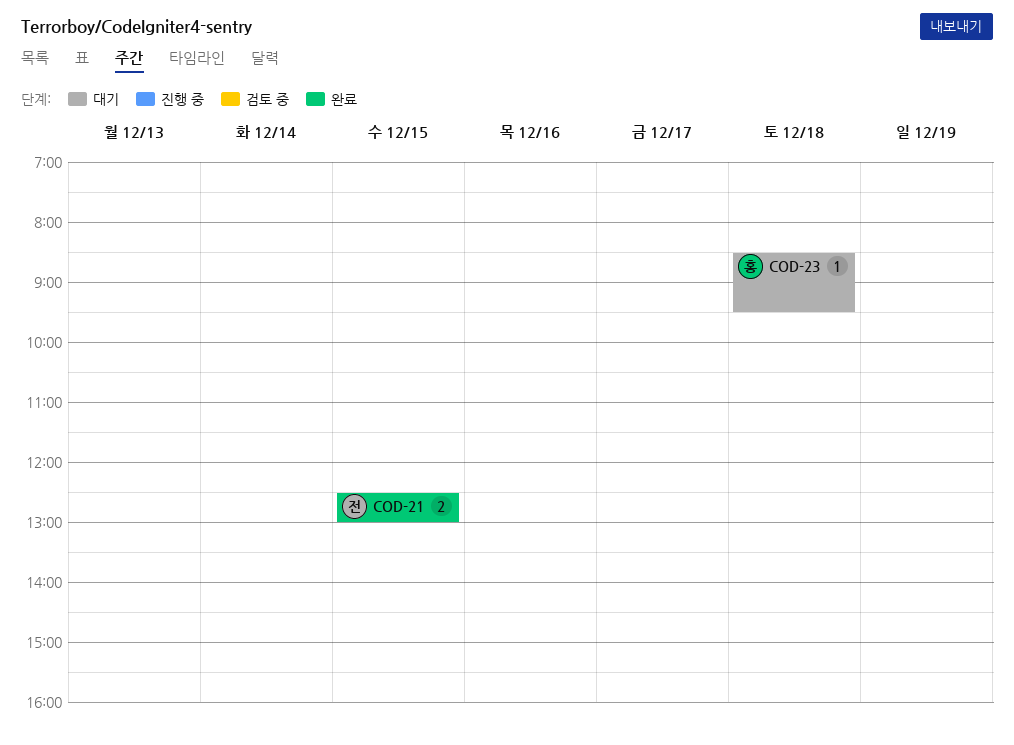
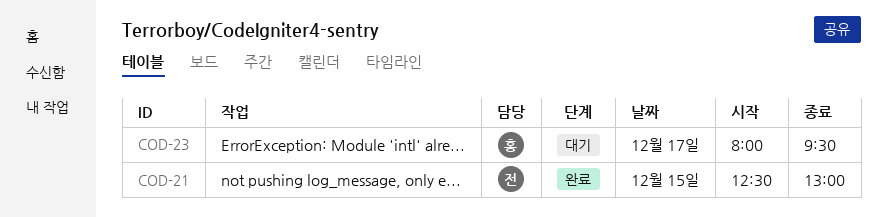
COD-23, day: Dec 18 -> Dec 17
COD-23, begins: 08:30 -> 08:00

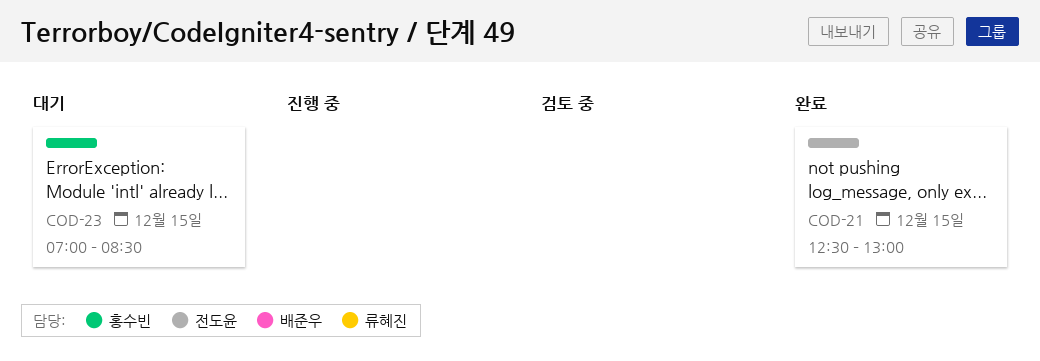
COD-23, day: Dec 17 -> Dec 15
COD-23, begins: 08:00 -> 07:00
COD-23, ends: 09:30 -> 08:30

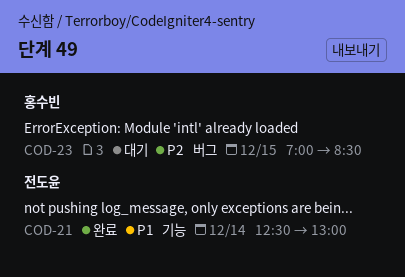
COD-21, day: Dec 15 -> Dec 14

